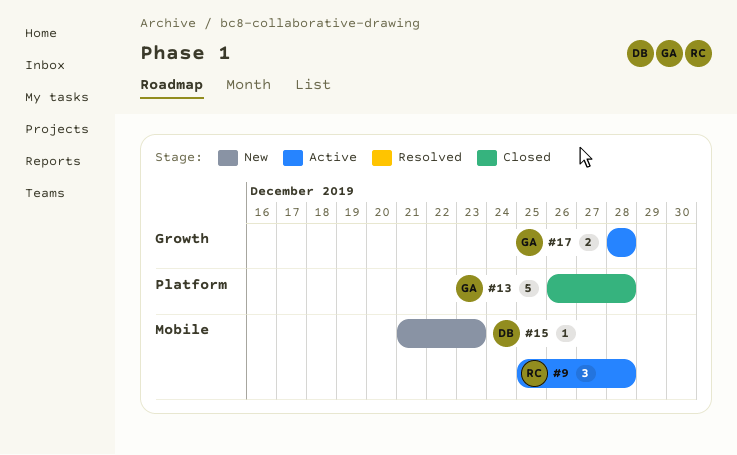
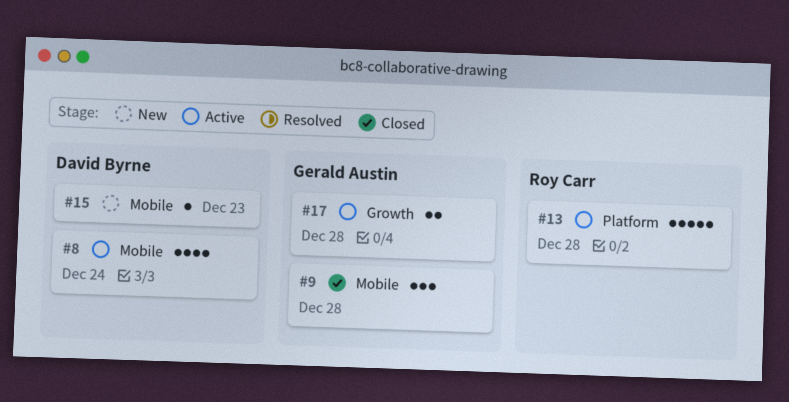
#8: none -> present
#9, status: Active -> Closed
#9, owner: Roy Carr -> Gerald Austin
#13, status: Closed -> Active
#13, owner: Gerald Austin -> Roy Carr

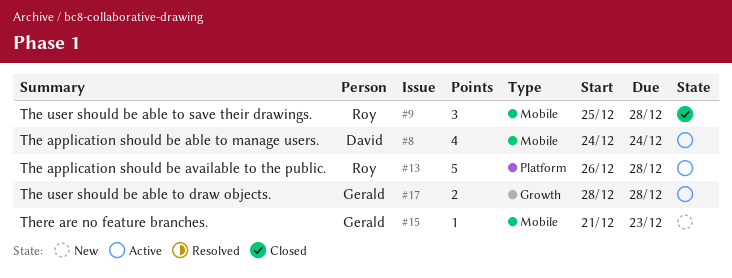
#9, owner: Gerald Austin -> Roy Carr
#15, owner: David Byrne -> Gerald Austin

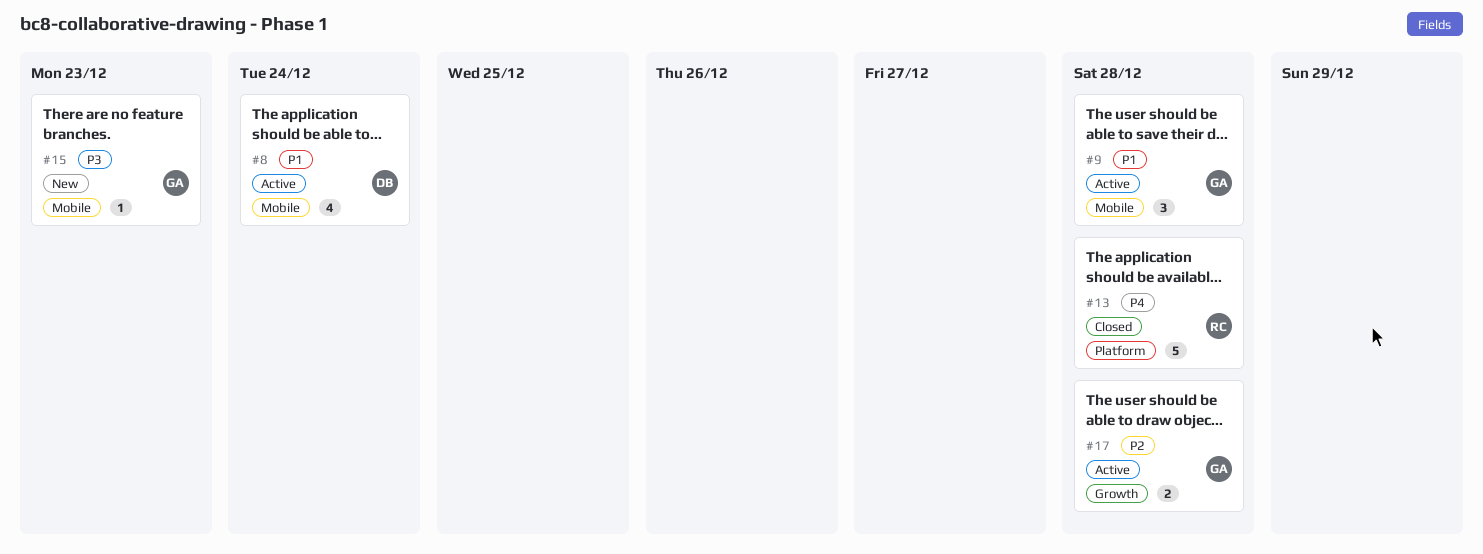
#9, status: Closed -> Active
#9, owner: Roy -> Gerald
#13, status: Active -> Closed

